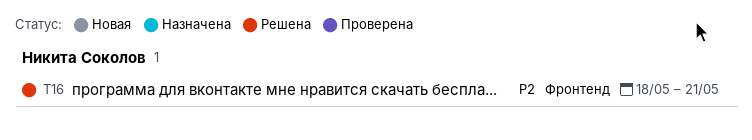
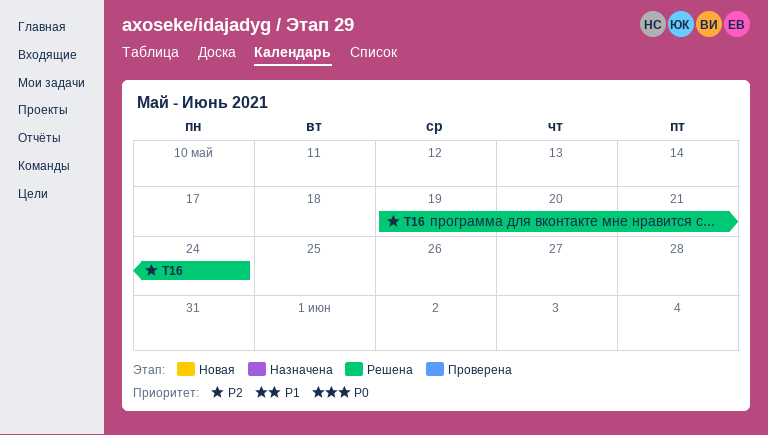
T16, start: May 18 -> May 19
T16, due: May 21 -> May 24

